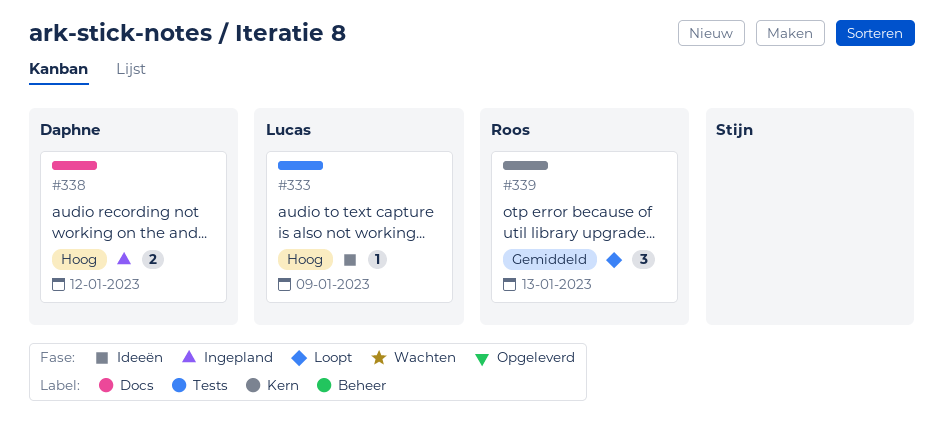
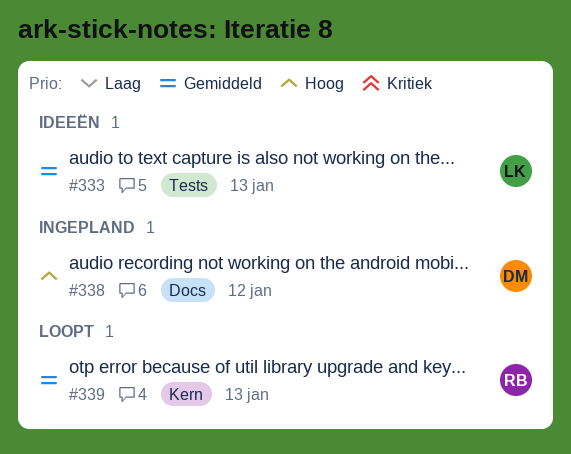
#333, priority: Hoog -> Gemiddeld
#333, due: Jan 9 -> Jan 13

